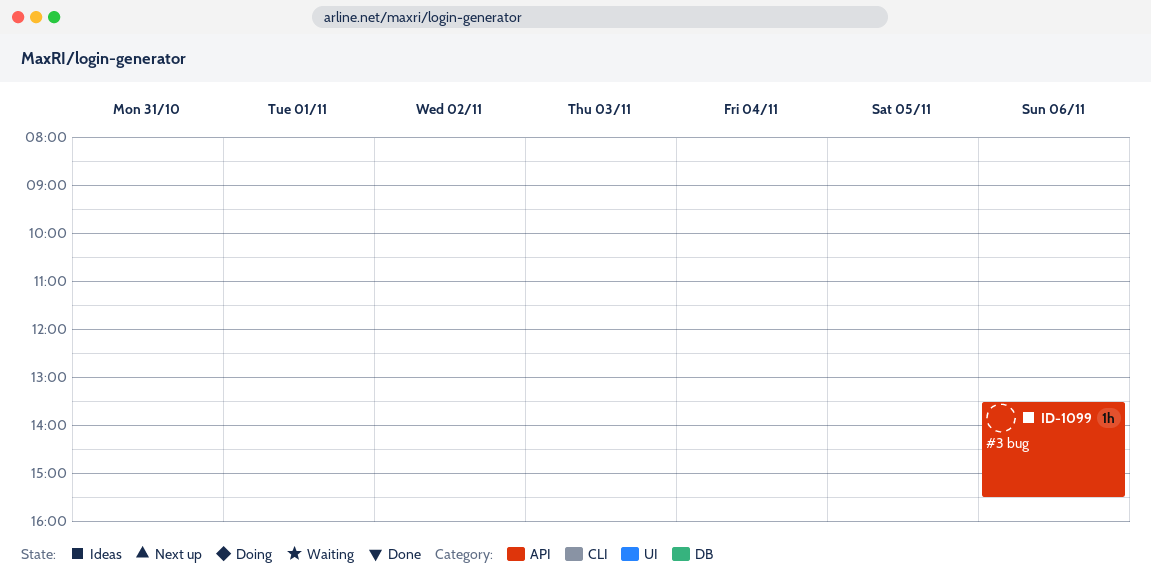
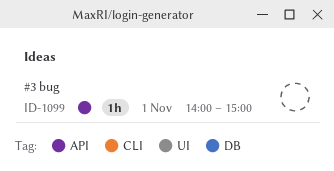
ID-1099, day: Nov 6 -> Nov 1
ID-1099, begins: 13:30 -> 14:00
ID-1099, ends: 15:30 -> 15:00

